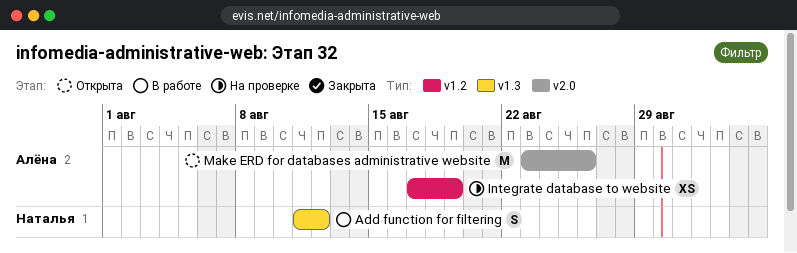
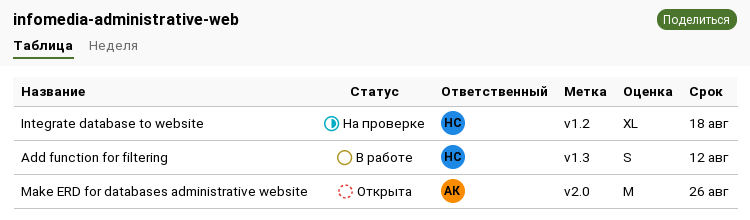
Integrate database to website, owner: Алёна -> Наталья
Integrate database to website, estimate: XS -> XL
Integrate database to website, due: Aug 19 -> Aug 18

